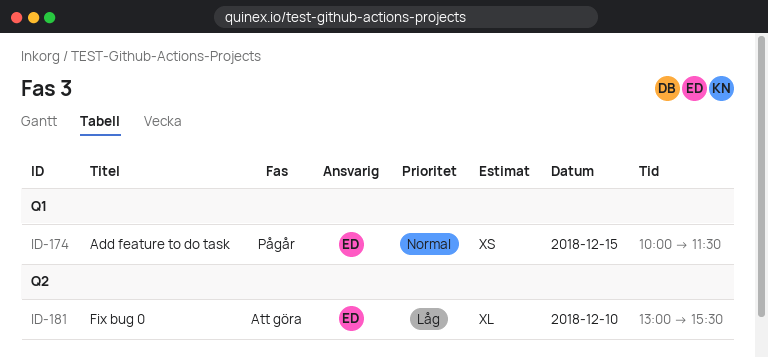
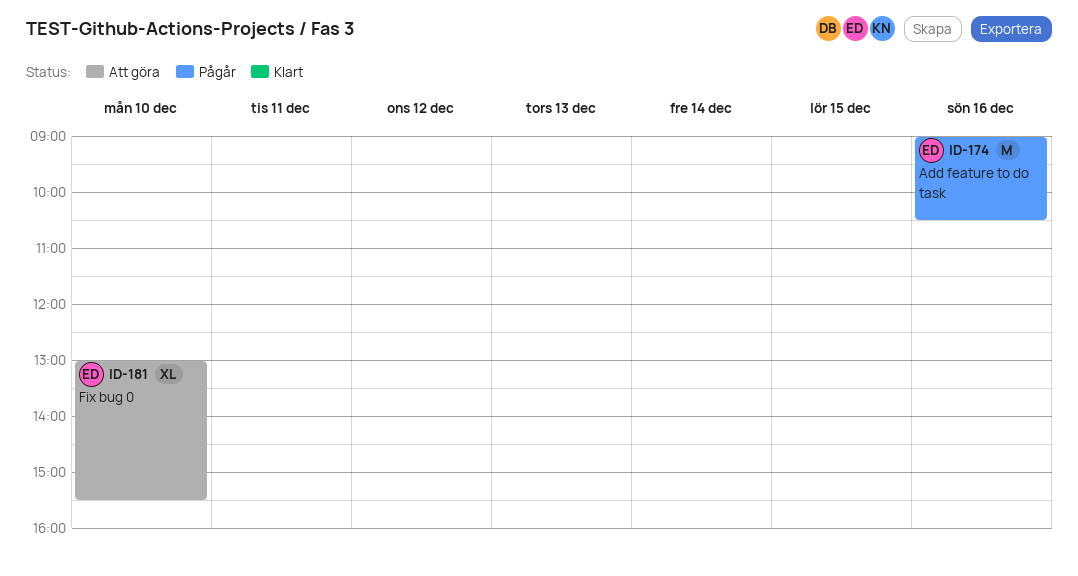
ID-174, estimate: XS -> M
ID-174, day: Dec 15 -> Dec 16
ID-174, begins: 10:00 -> 09:00
ID-174, ends: 11:30 -> 10:30

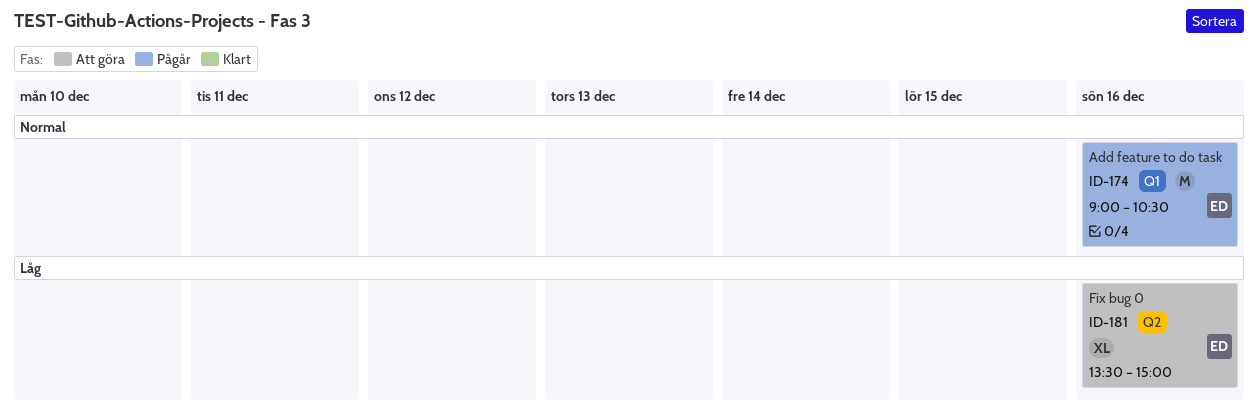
ID-181, day: Dec 10 -> Dec 16
ID-181, begins: 13:00 -> 13:30
ID-181, ends: 15:30 -> 15:00

